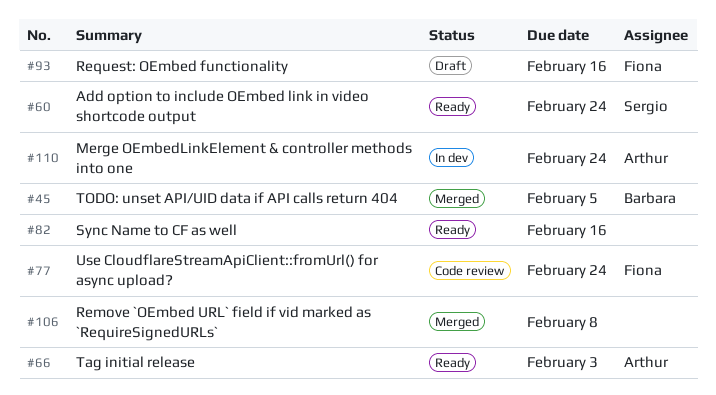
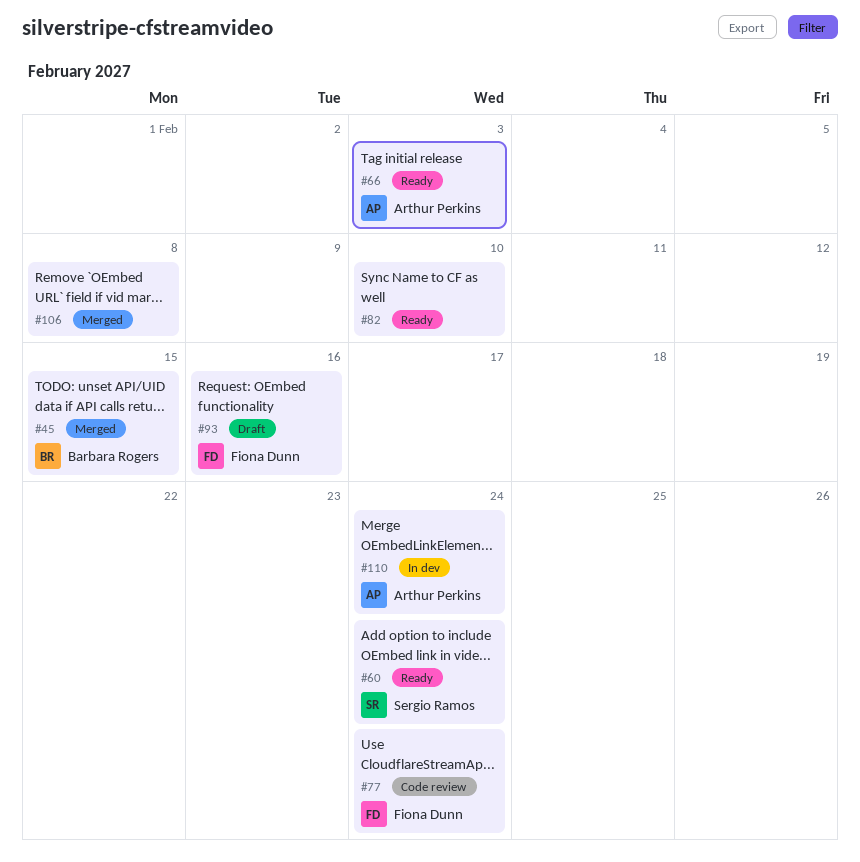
#45, due: Feb 5 -> Feb 15
#82, due: Feb 16 -> Feb 10

